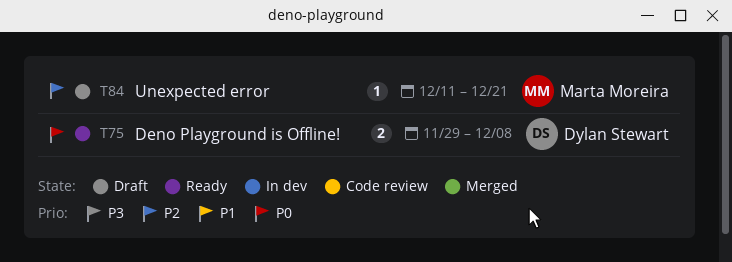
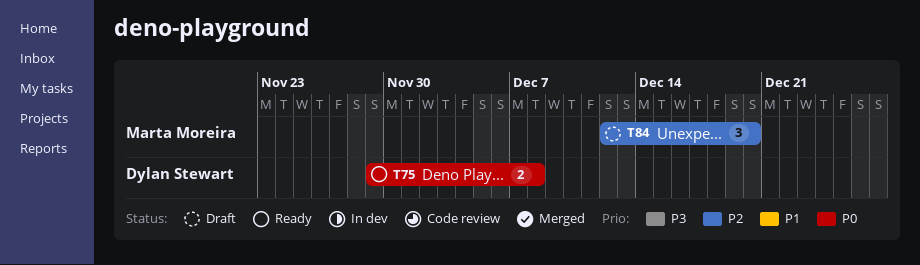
T84, estimate: 1 -> 3
T84, start: Dec 11 -> Dec 12
T84, due: Dec 21 -> Dec 20

